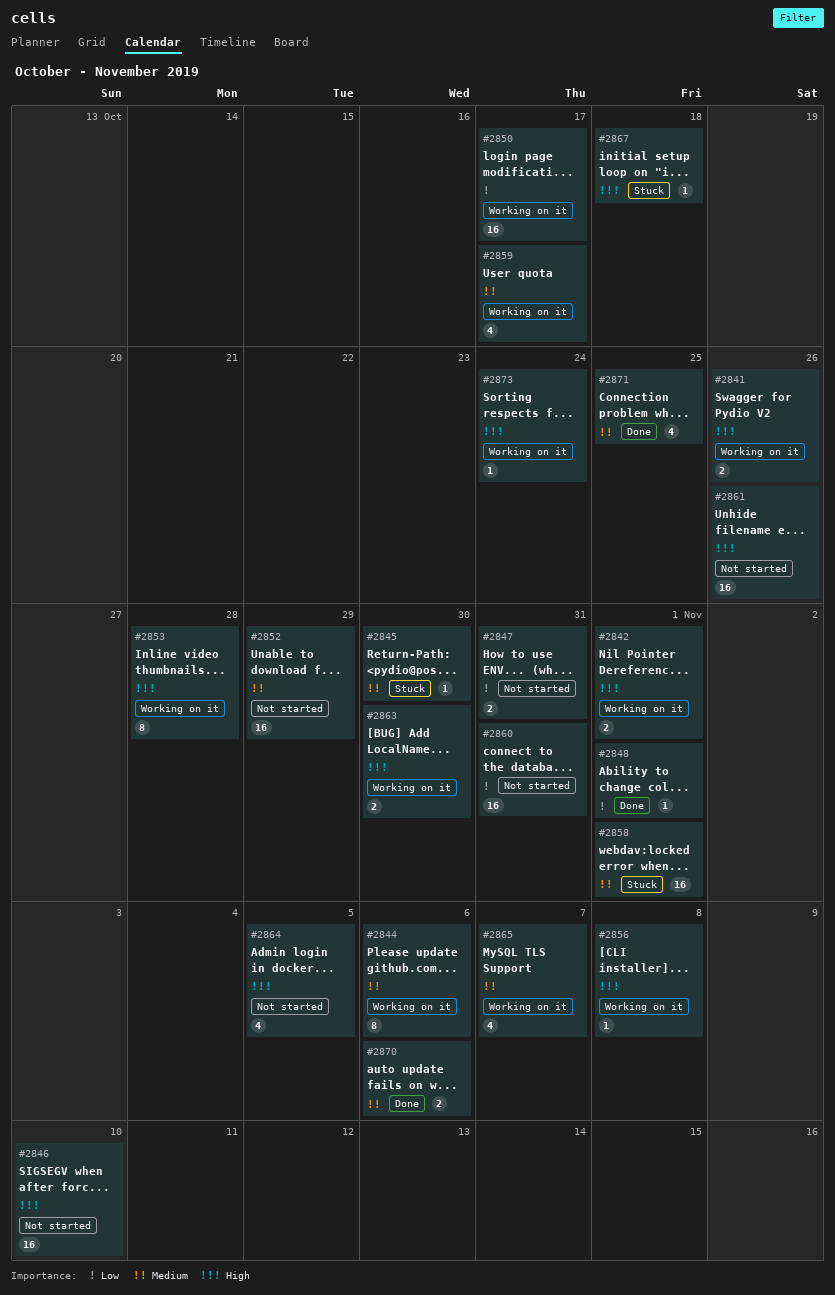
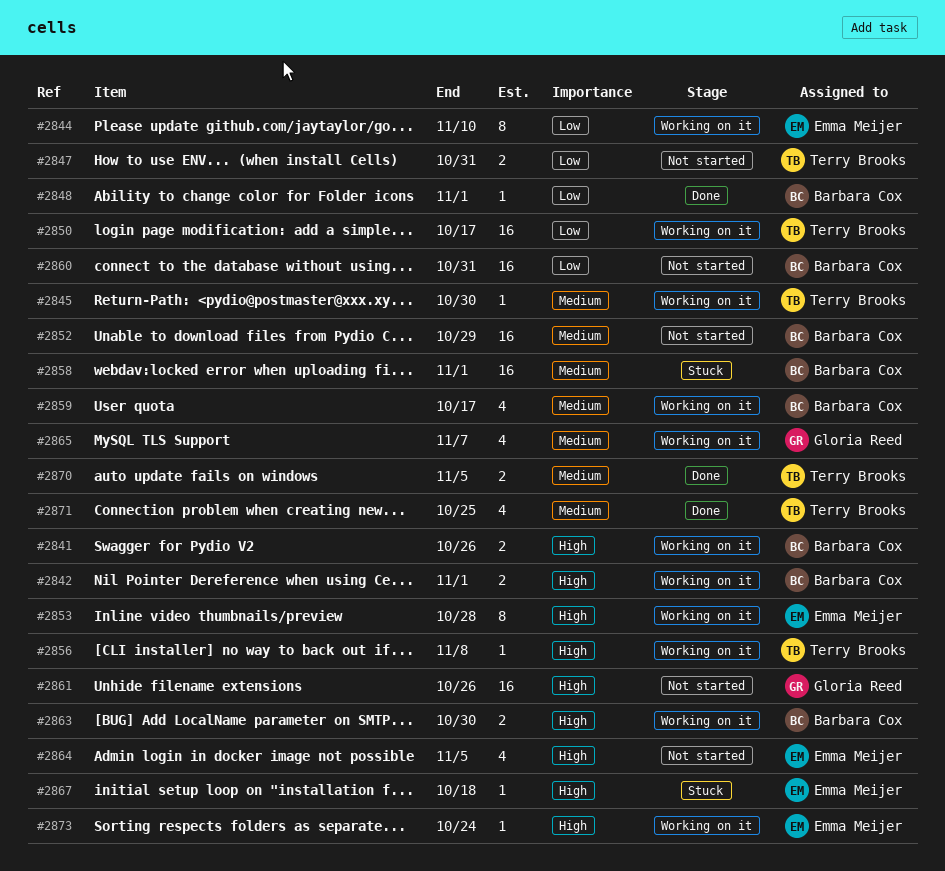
#2844, priority: Medium -> Low
#2844, due: Nov 6 -> Nov 10
#2845, status: Stuck -> Working on it
#2846: present -> none
#2870, due: Nov 6 -> Nov 5

